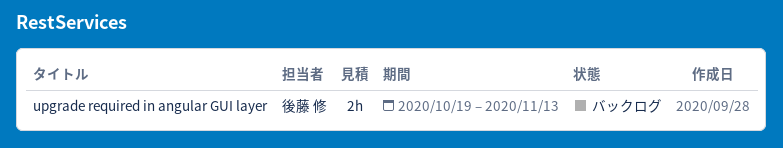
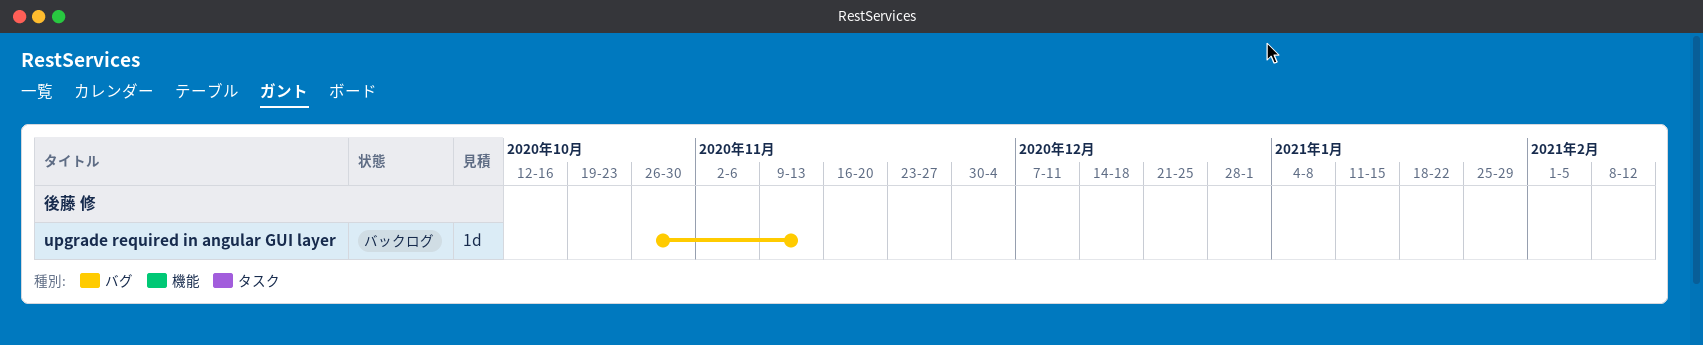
upgrade required in angular GUI layer, estimate: 2h -> 1d
upgrade required in angular GUI layer, start: Oct 19 -> Oct 26

